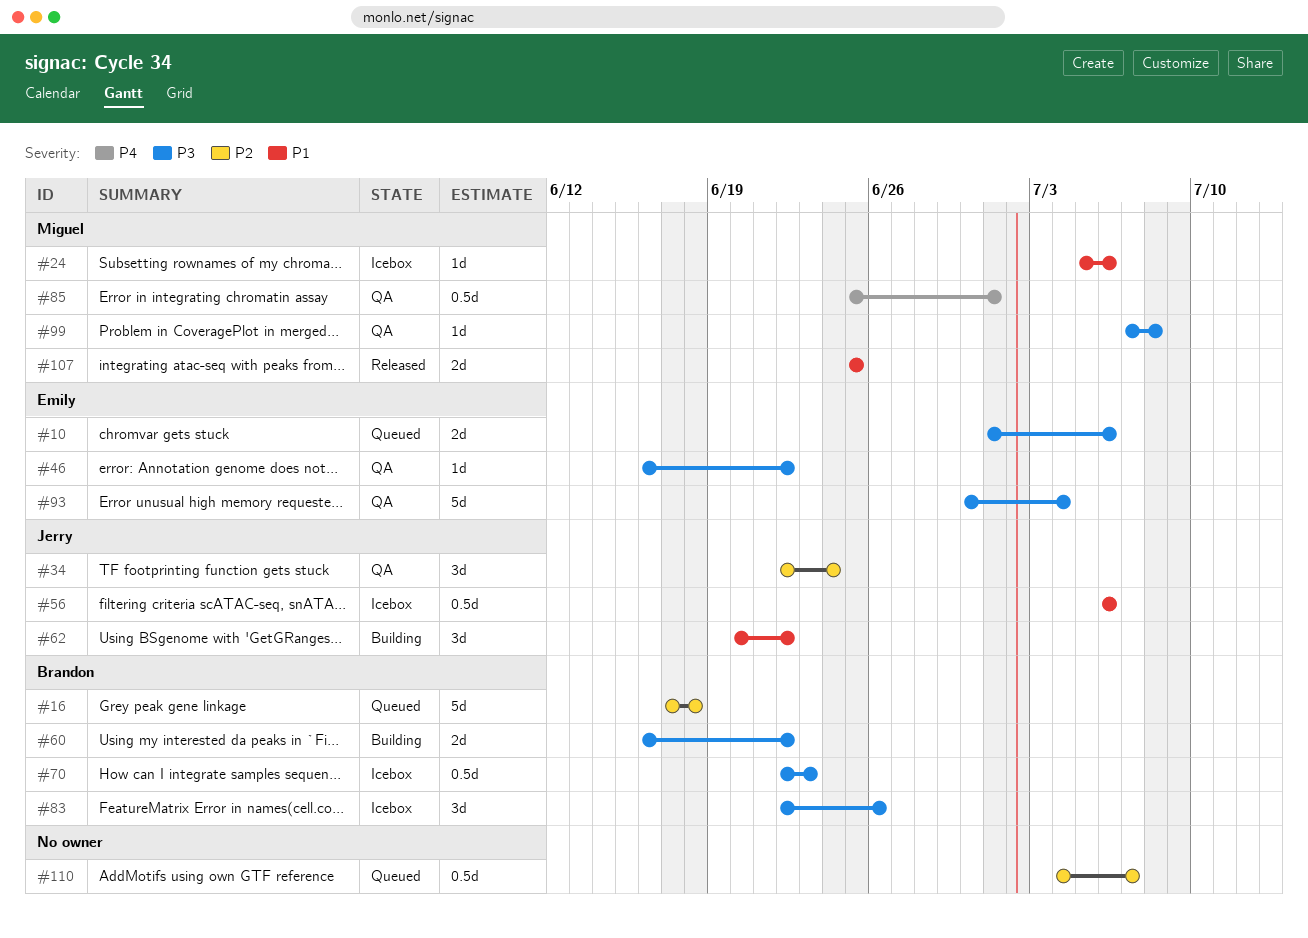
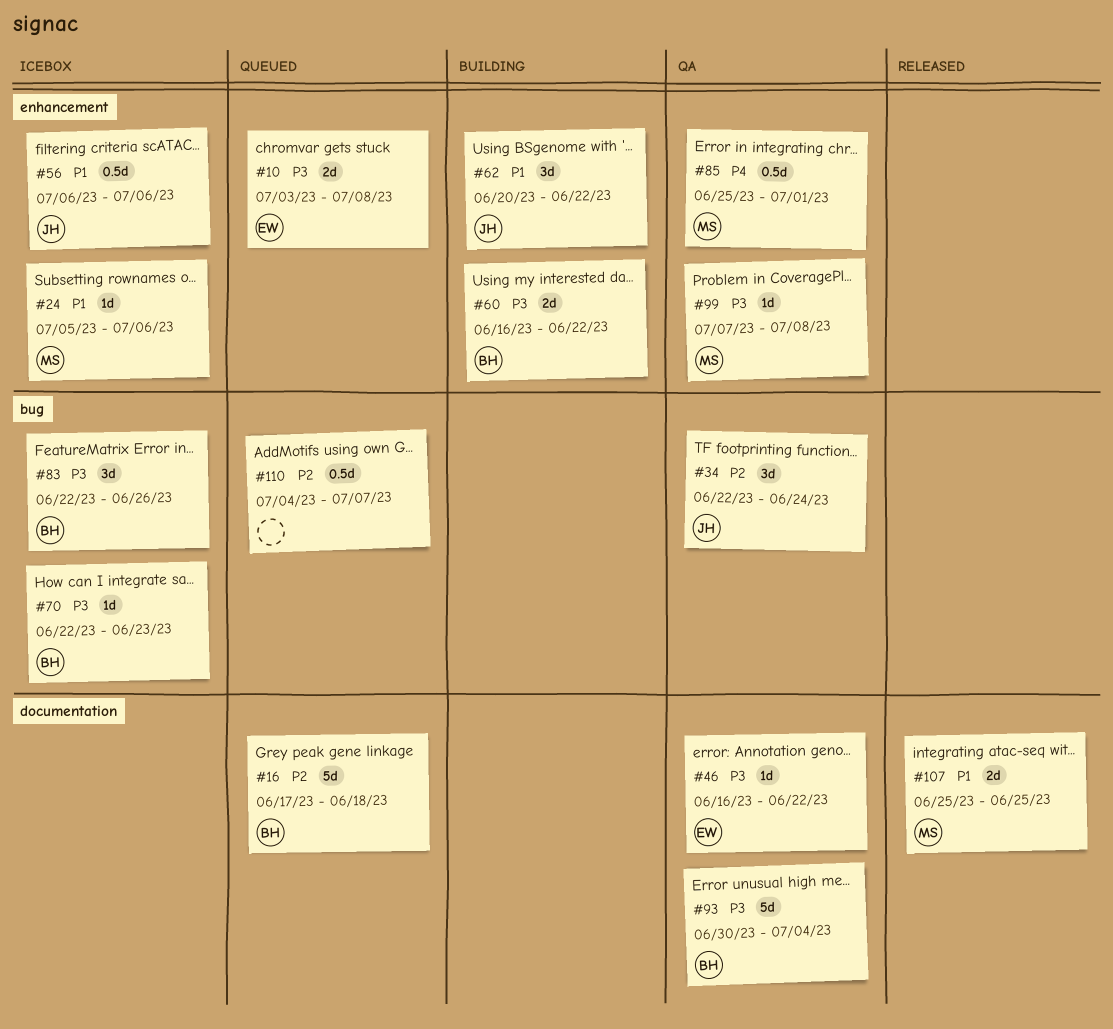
#10, start: Jul 1 -> Jul 3
#10, due: Jul 6 -> Jul 8
#70, estimate: 0.5d -> 1d
#93, owner: Emily -> Brandon

